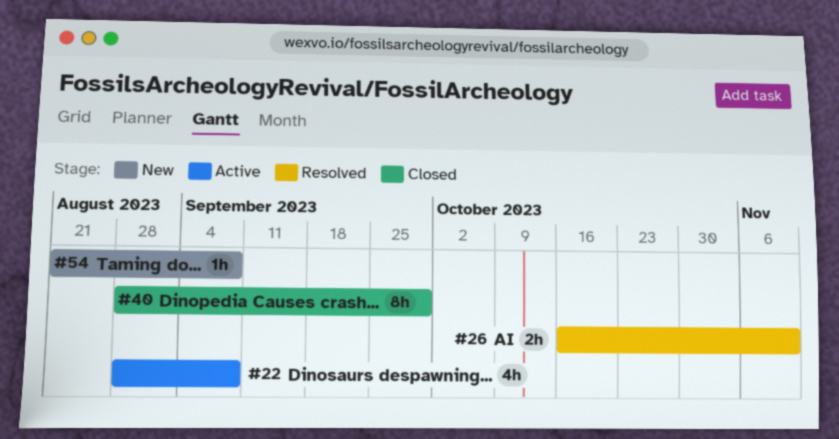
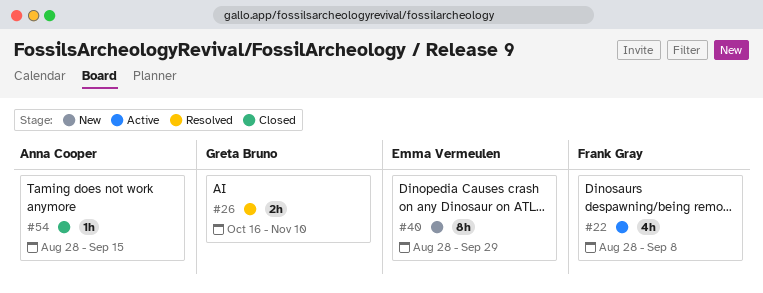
#40, status: Closed -> New
#54, status: New -> Closed
#54, start: Aug 21 -> Aug 28
#54, due: Sep 8 -> Sep 15

